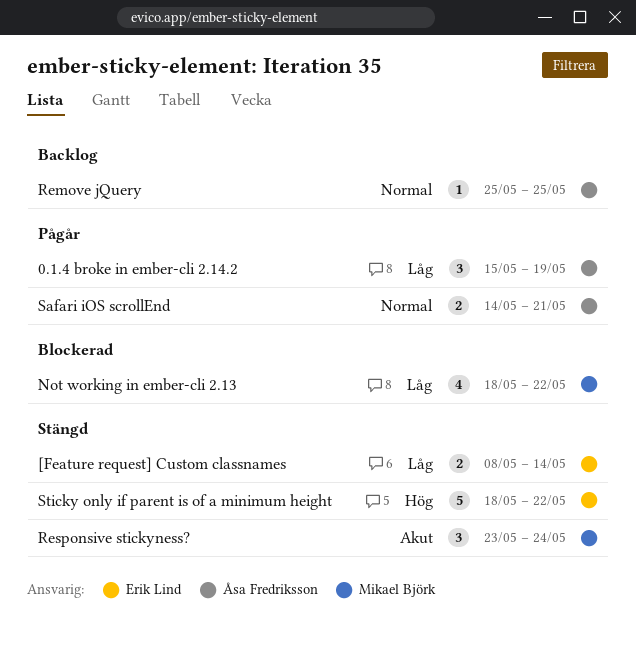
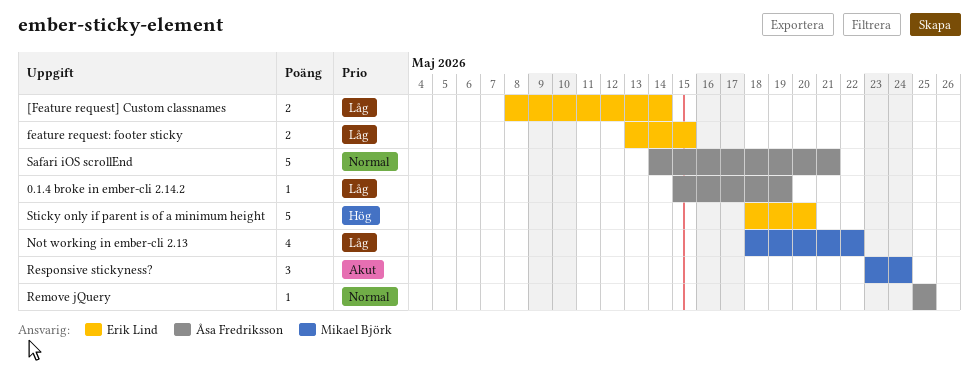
0.1.4 broke in ember-cli 2.14.2, estimate: 3 -> 1
feature request: footer sticky: none -> present
Safari iOS scrollEnd, estimate: 2 -> 5
Sticky only if parent is of a minimum height, due: May 22 -> May 20

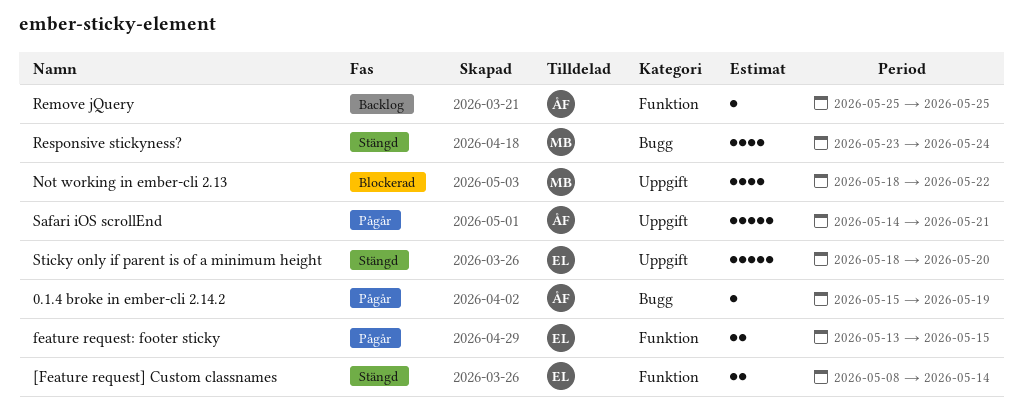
Responsive stickyness?, estimate: 3 -> 4

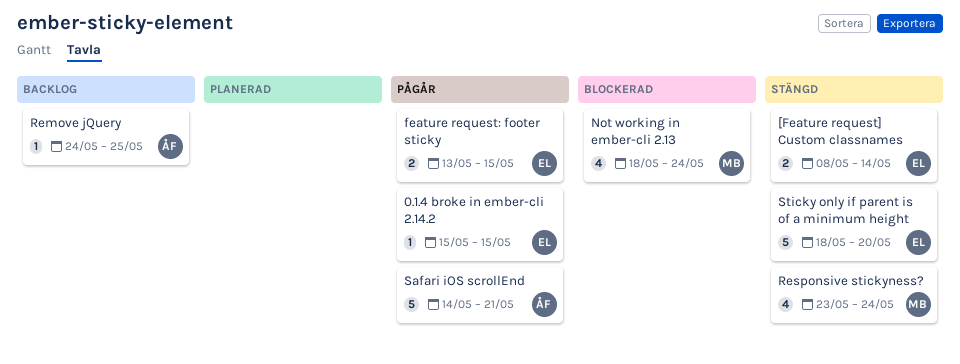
0.1.4 broke in ember-cli 2.14.2, owner: ÅF -> EL
0.1.4 broke in ember-cli 2.14.2, due: May 19 -> May 15
Not working in ember-cli 2.13, due: May 22 -> May 24
Remove jQuery, start: May 25 -> May 24

